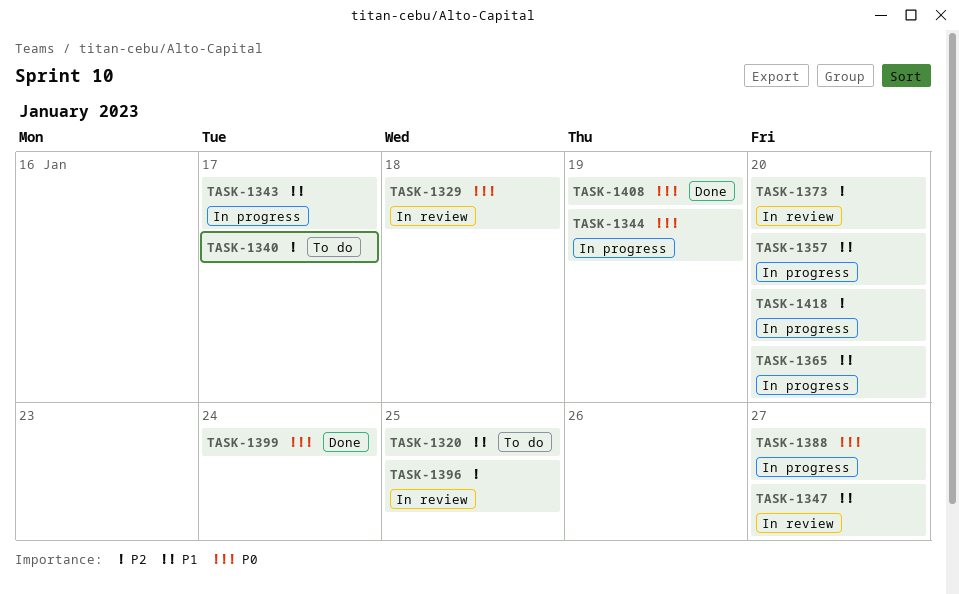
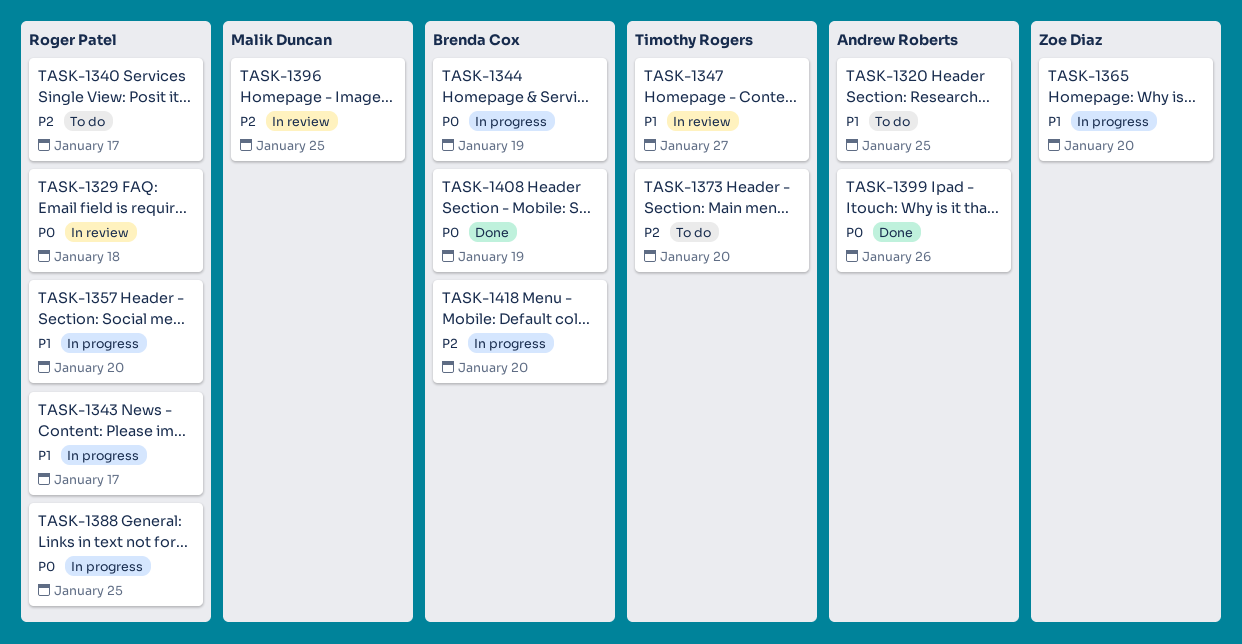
TASK-1373, status: In review -> To do
TASK-1388, due: Jan 27 -> Jan 25
TASK-1399, due: Jan 24 -> Jan 26

